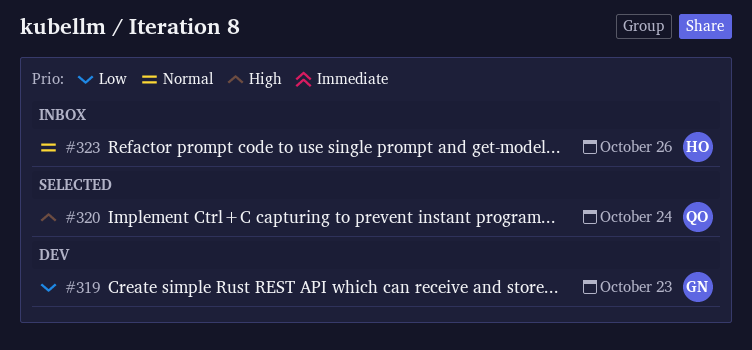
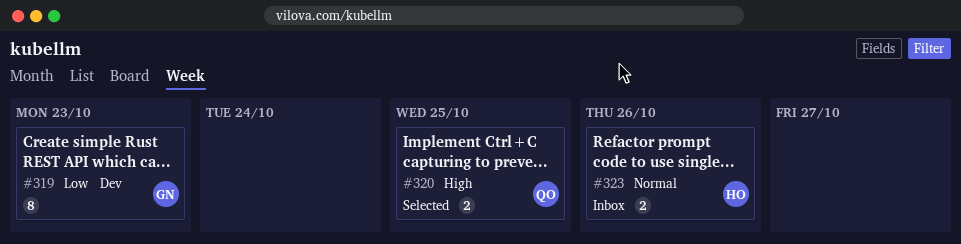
#320, due: Oct 24 -> Oct 25

